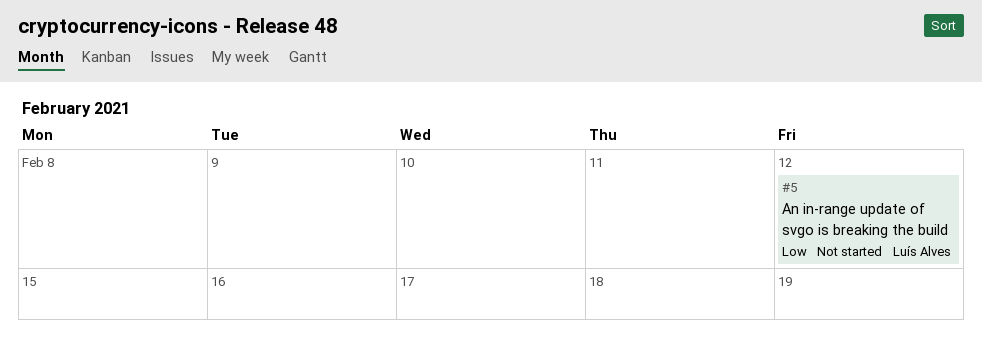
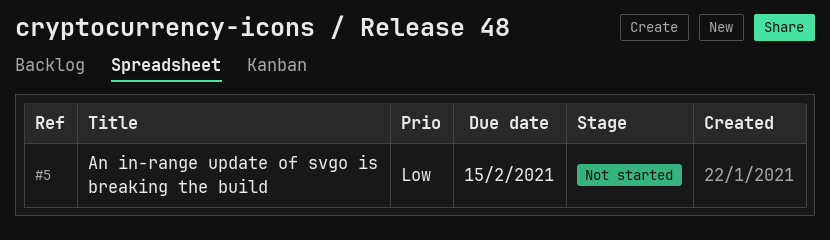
#5, due: Feb 12 -> Feb 15

